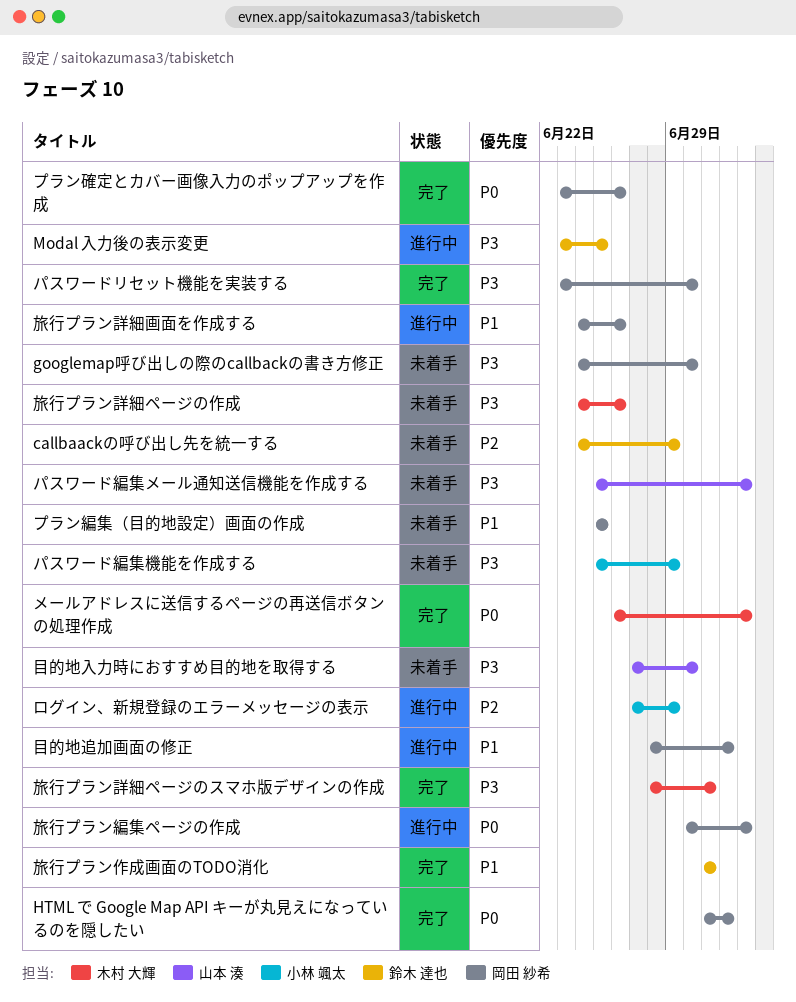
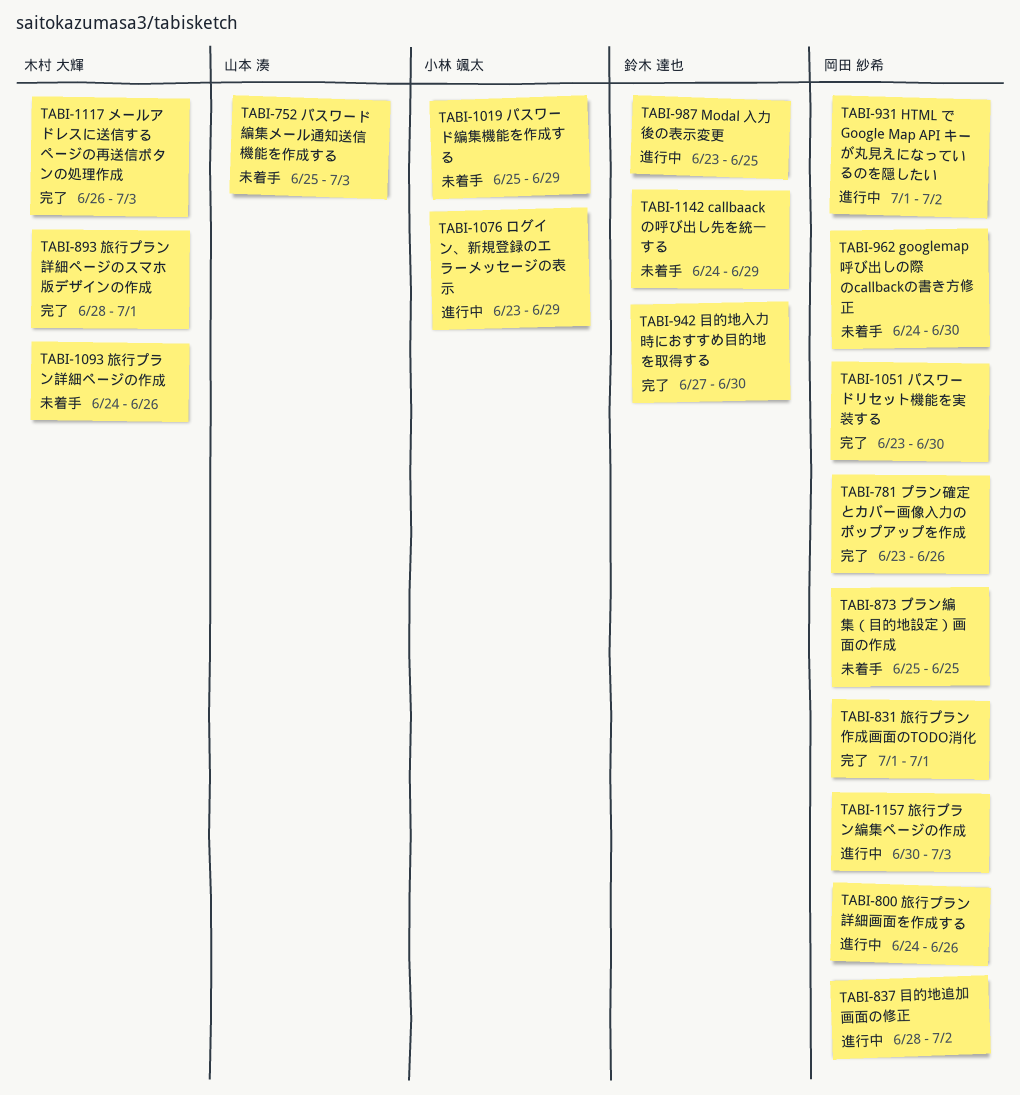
HTML で Google Map API キーが丸見えになっているのを隠したい, status: 完了 -> 進行中
ログイン、新規登録のエラーメッセージの表示, start: Jun 27 -> Jun 23
旅行プラン作成画面のTODO消化, owner: 鈴木 達也 -> 岡田 紗希
目的地入力時におすすめ目的地を取得する, status: 未着手 -> 完了
目的地入力時におすすめ目的地を取得する, owner: 山本 湊 -> 鈴木 達也

